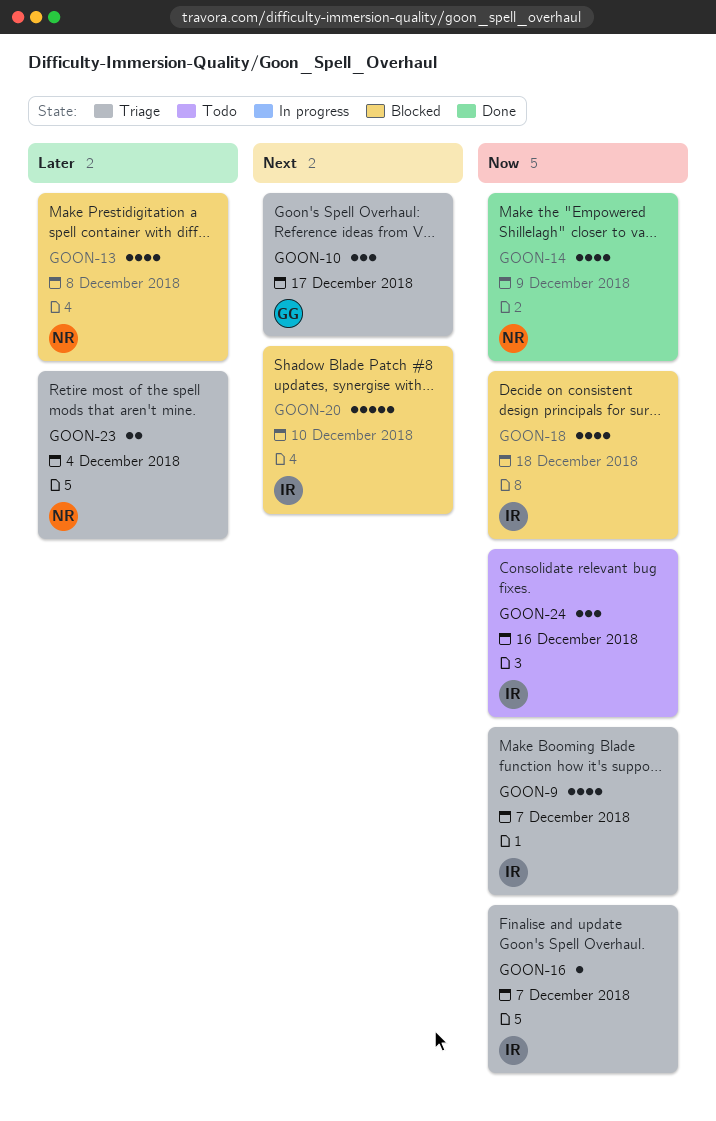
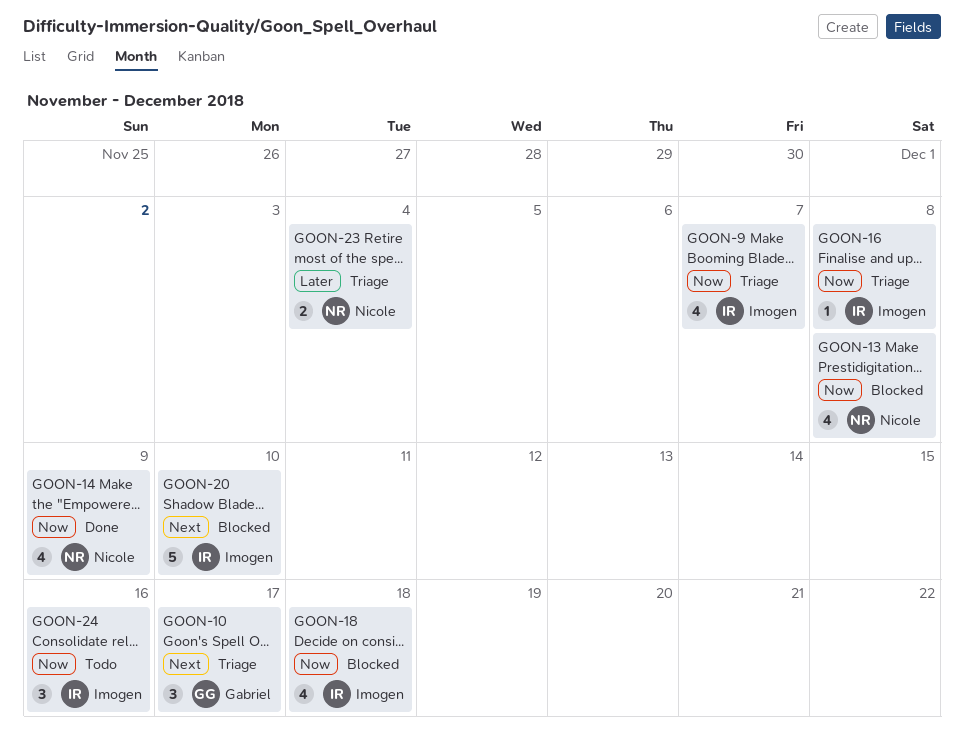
GOON-13, priority: Later -> Now
GOON-16, due: Dec 7 -> Dec 8

